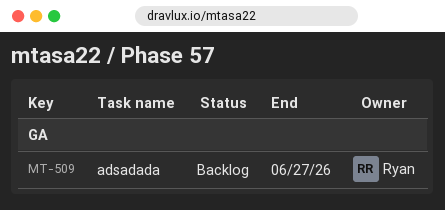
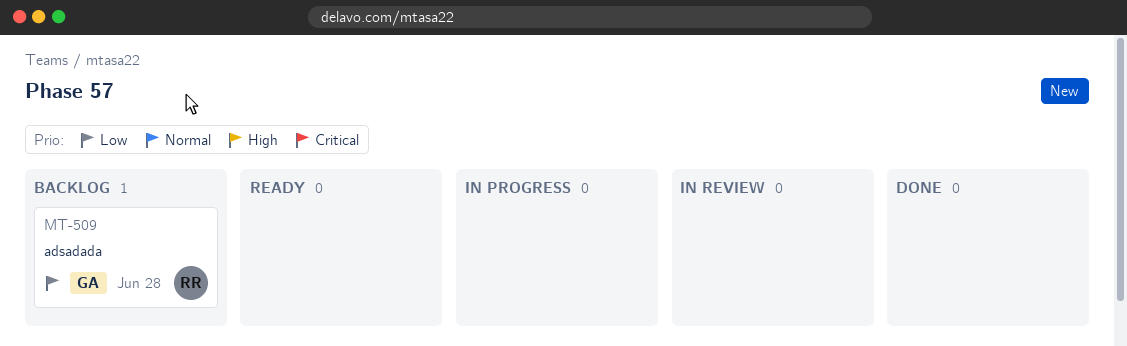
MT-509, due: Jun 27 -> Jun 28

